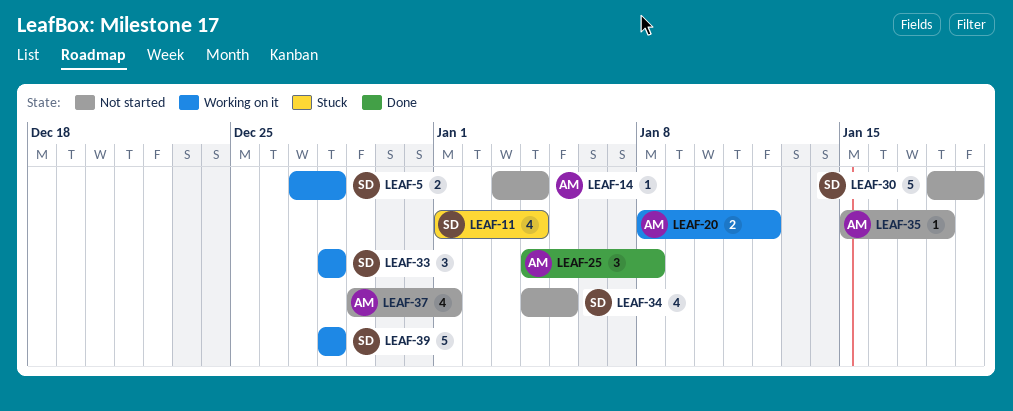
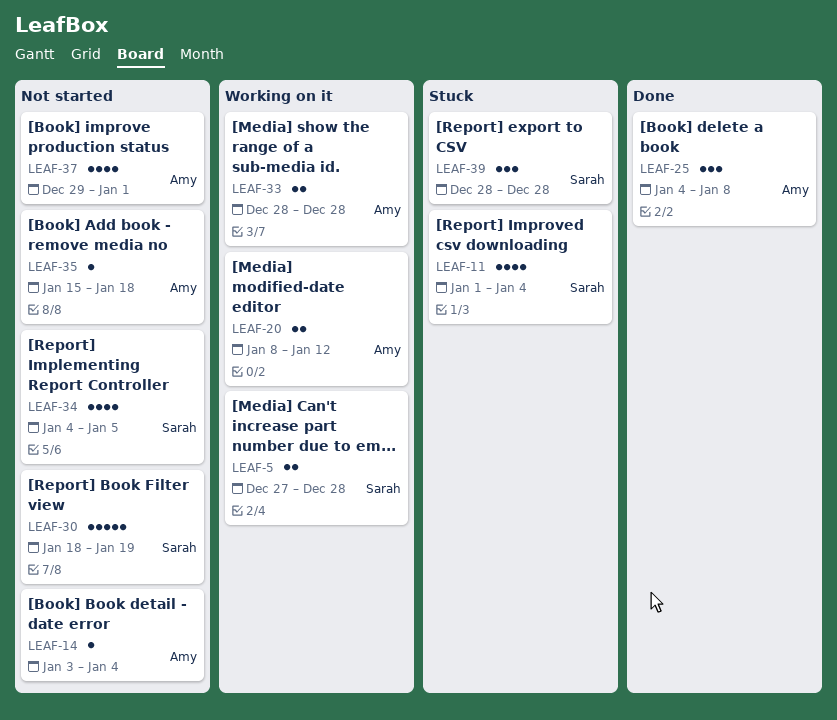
LEAF-33, owner: Sarah -> Amy
LEAF-33, estimate: 3 -> 2
LEAF-39, status: Working on it -> Stuck
LEAF-39, estimate: 5 -> 3

